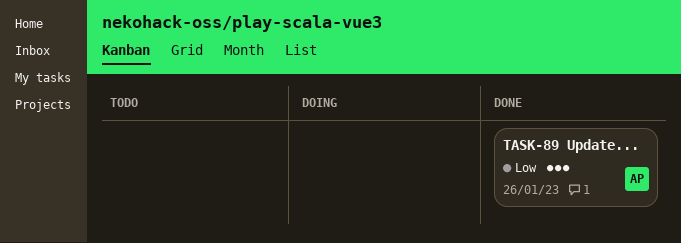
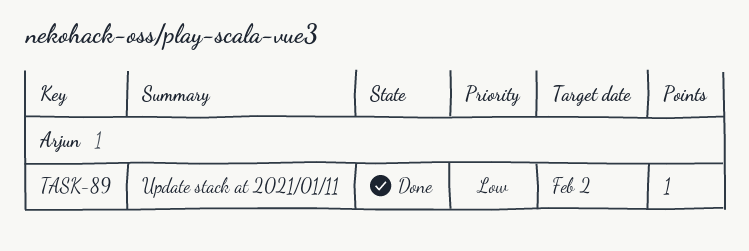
TASK-89, estimate: 3 -> 1
TASK-89, due: Jan 26 -> Feb 2

